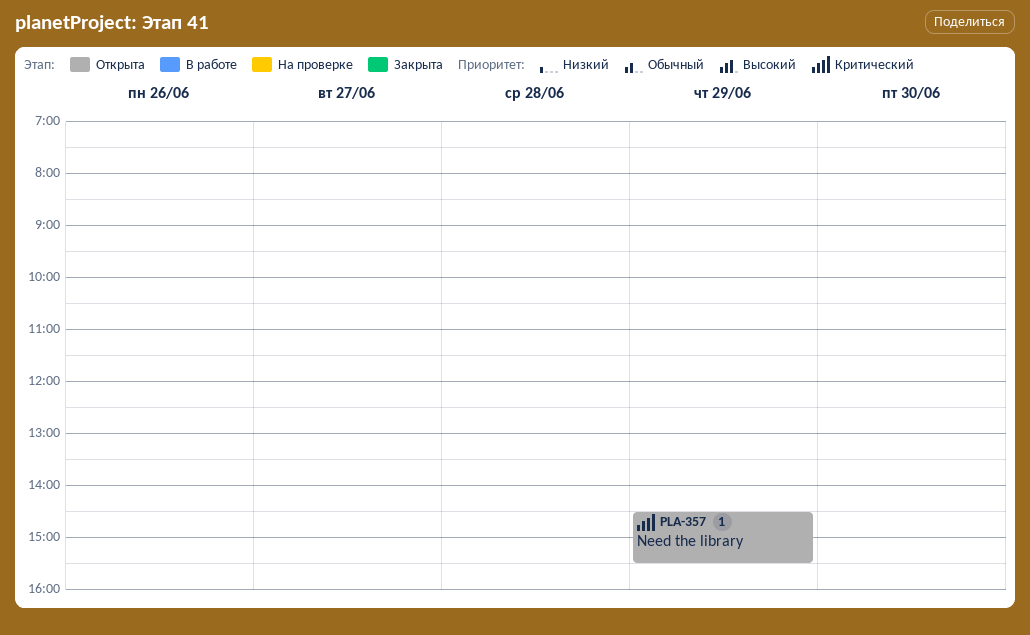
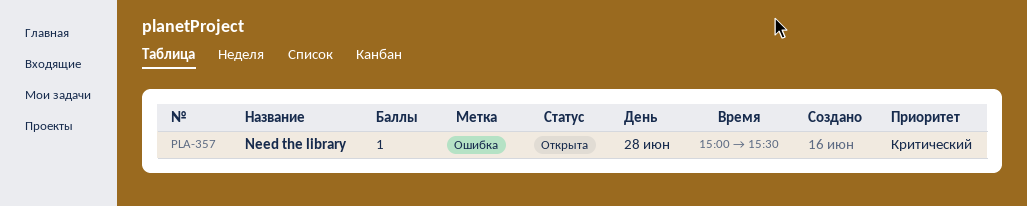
PLA-357, day: Jun 29 -> Jun 28
PLA-357, begins: 14:30 -> 15:00

